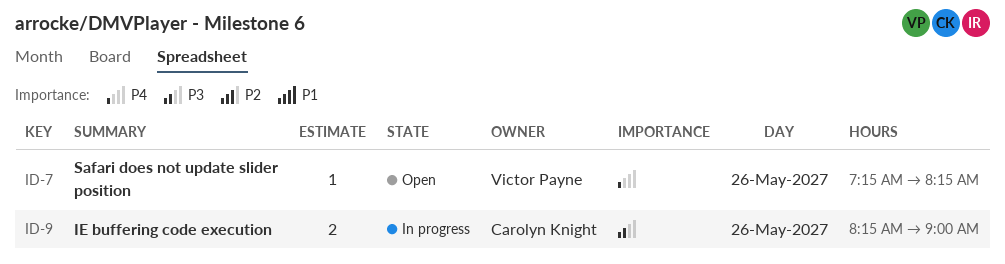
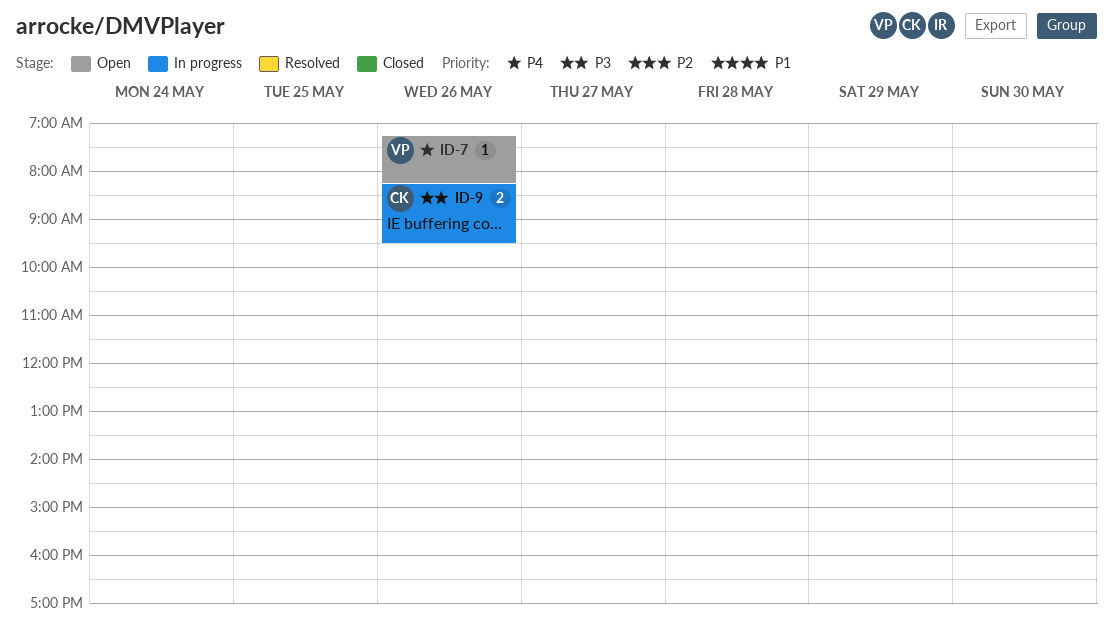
ID-9, ends: 09:00 -> 09:30

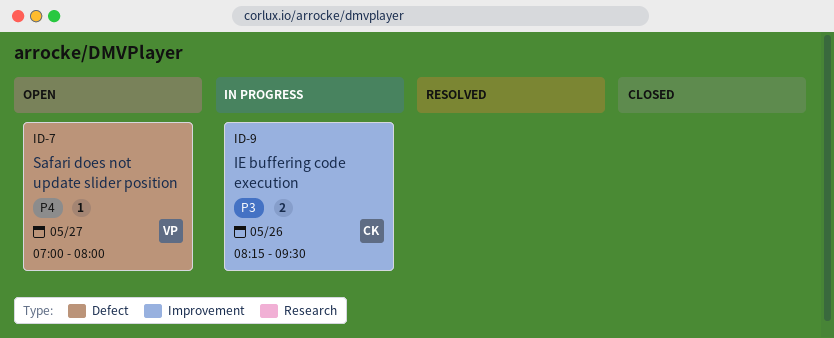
ID-7, day: May 26 -> May 27
ID-7, begins: 07:15 -> 07:00
ID-7, ends: 08:15 -> 08:00

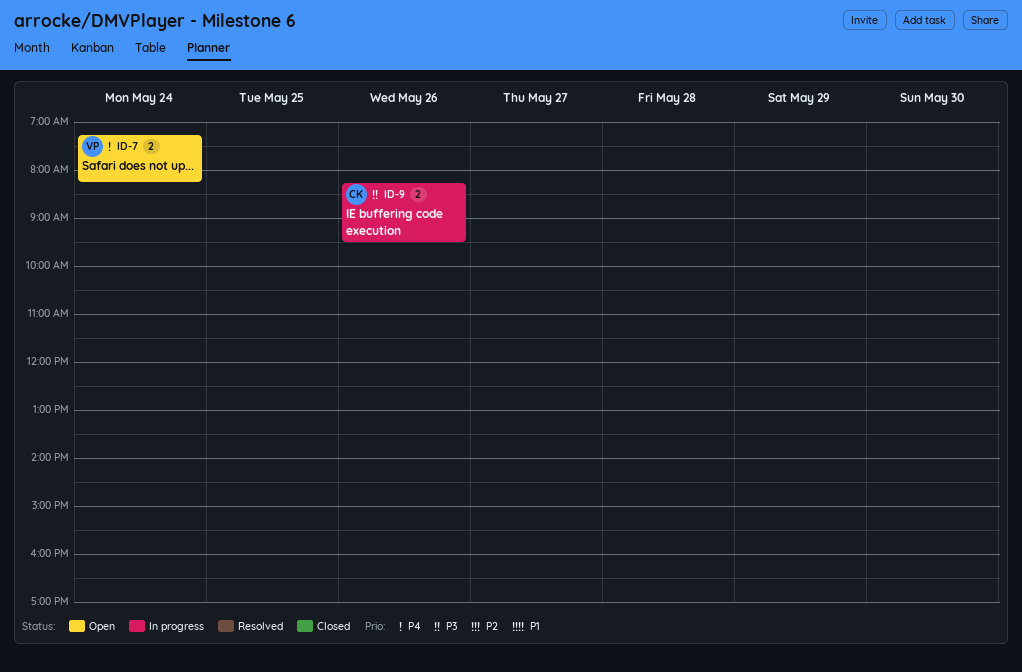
ID-7, estimate: 1 -> 2
ID-7, day: May 27 -> May 24
ID-7, begins: 07:00 -> 07:15
ID-7, ends: 08:00 -> 08:15

